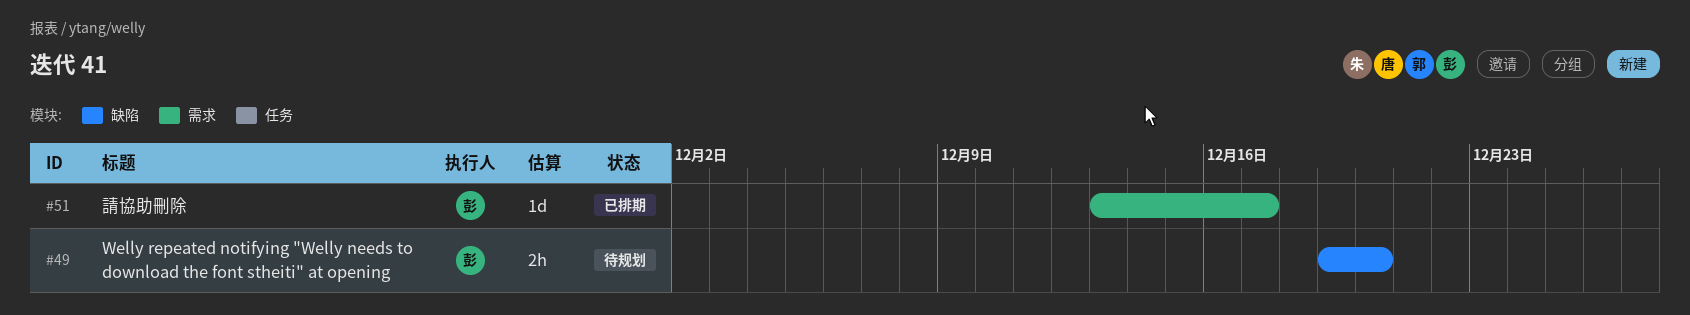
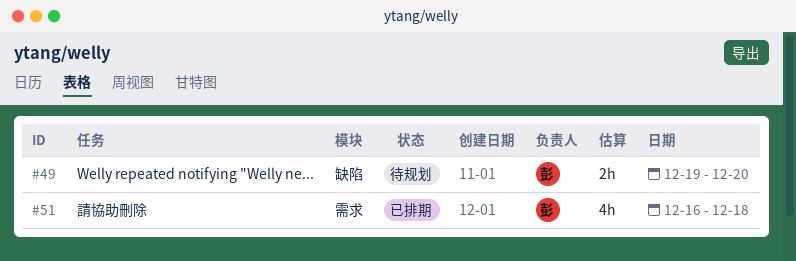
#51, estimate: 1d -> 4h
#51, start: Dec 13 -> Dec 16
#51, due: Dec 17 -> Dec 18

